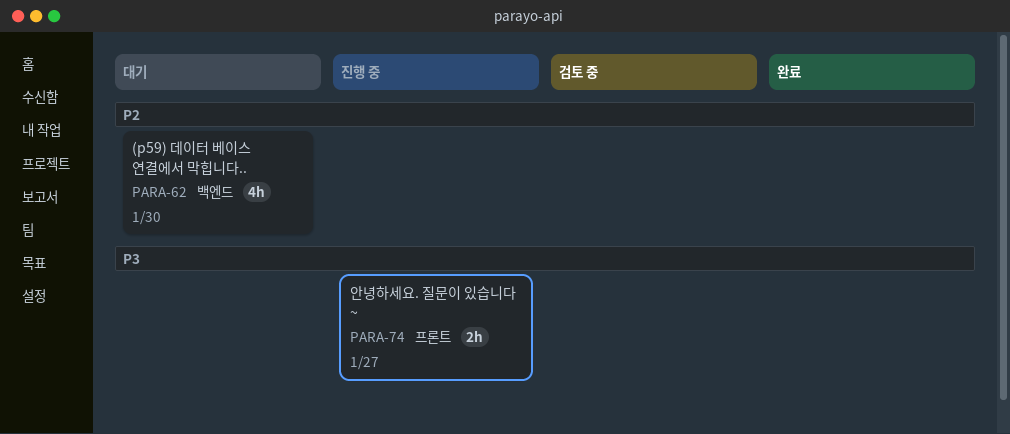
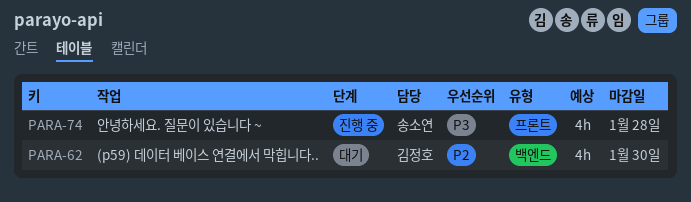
PARA-74, estimate: 2h -> 4h
PARA-74, due: Jan 27 -> Jan 28

